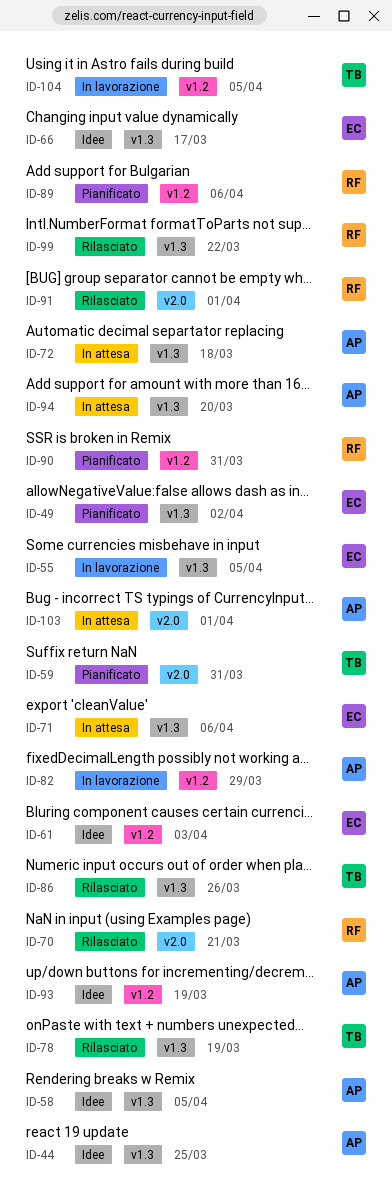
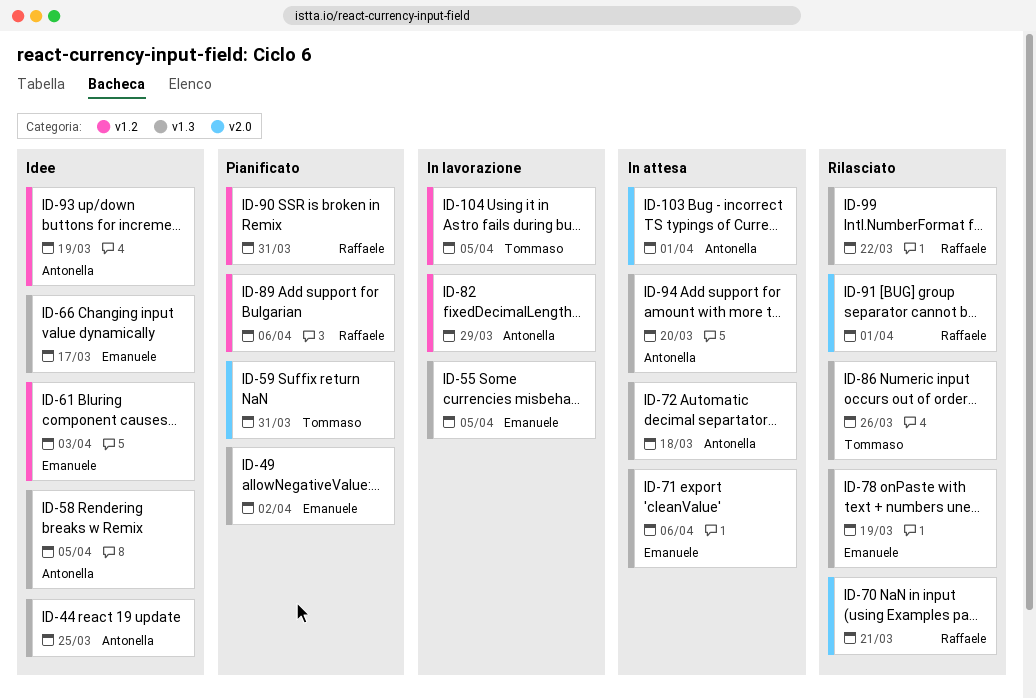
ID-78, owner: Tommaso -> Emanuele

